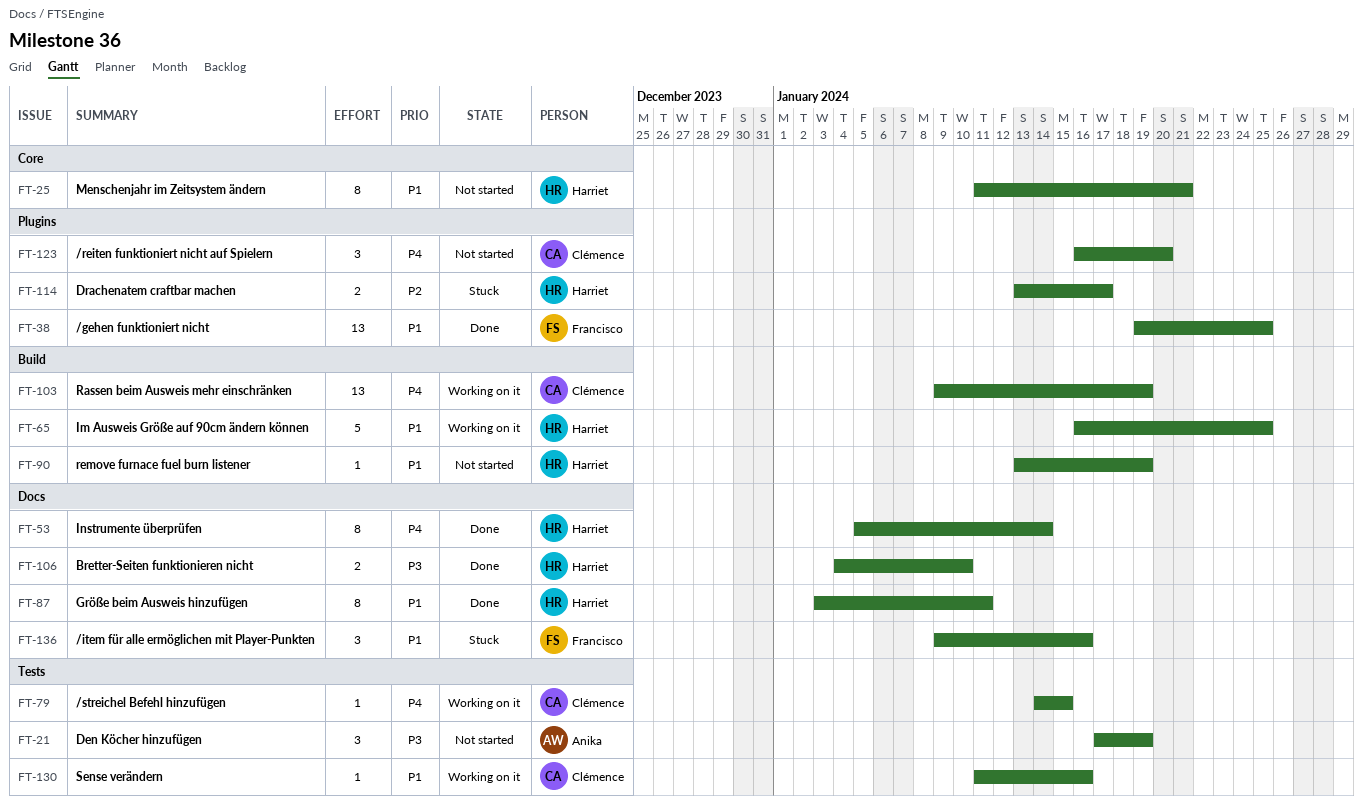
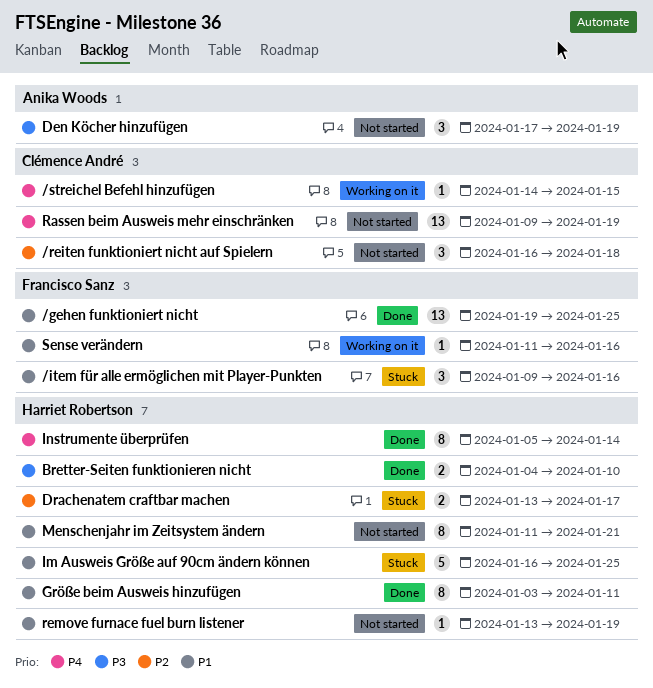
/reiten funktioniert nicht auf Spielern, priority: P4 -> P2
/reiten funktioniert nicht auf Spielern, due: Jan 20 -> Jan 18
Im Ausweis Größe auf 90cm ändern können, status: Working on it -> Stuck
Rassen beim Ausweis mehr einschränken, status: Working on it -> Not started
Sense verändern, owner: Clémence André -> Francisco Sanz

